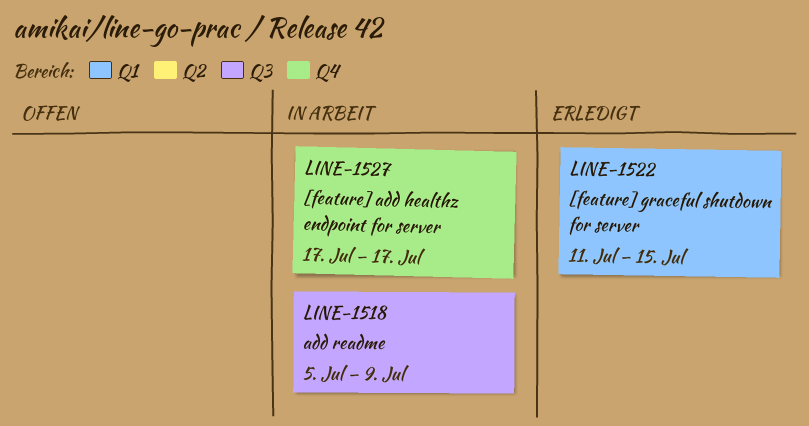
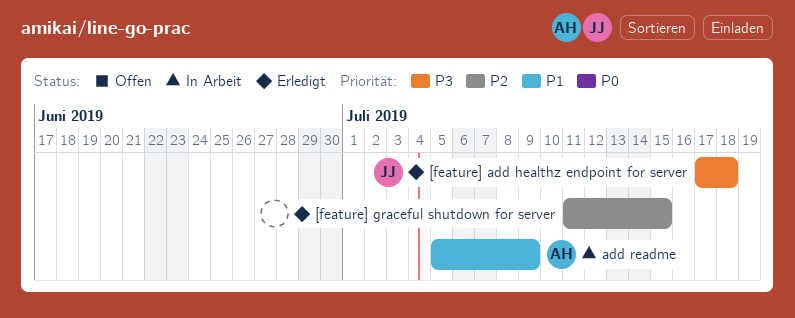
[feature] add healthz endpoint for server, status: In Arbeit -> Erledigt
[feature] add healthz endpoint for server, due: Jul 17 -> Jul 18

